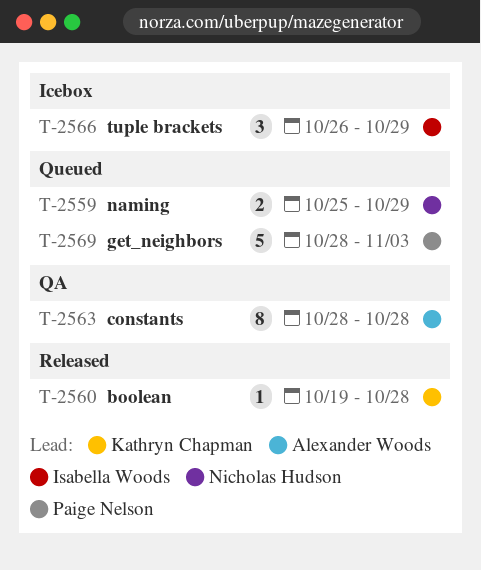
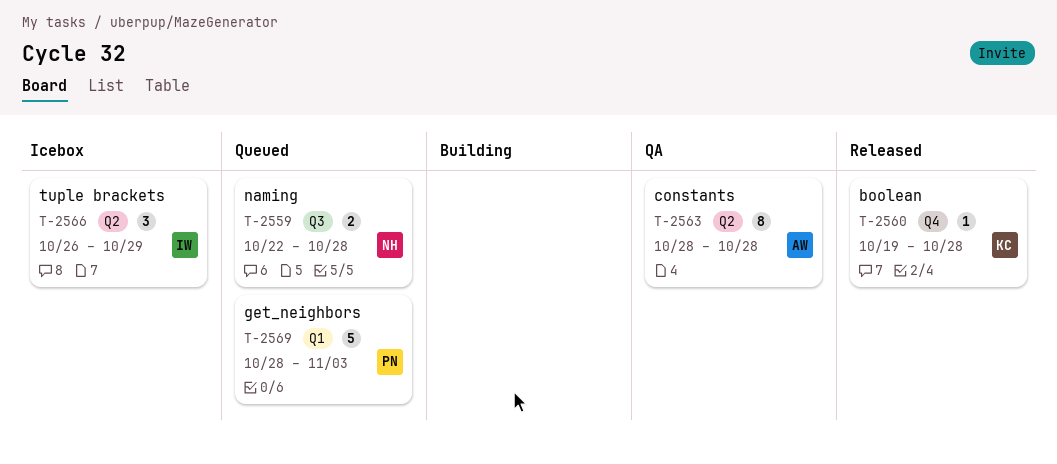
T-2559, start: Oct 25 -> Oct 22
T-2559, due: Oct 29 -> Oct 28

